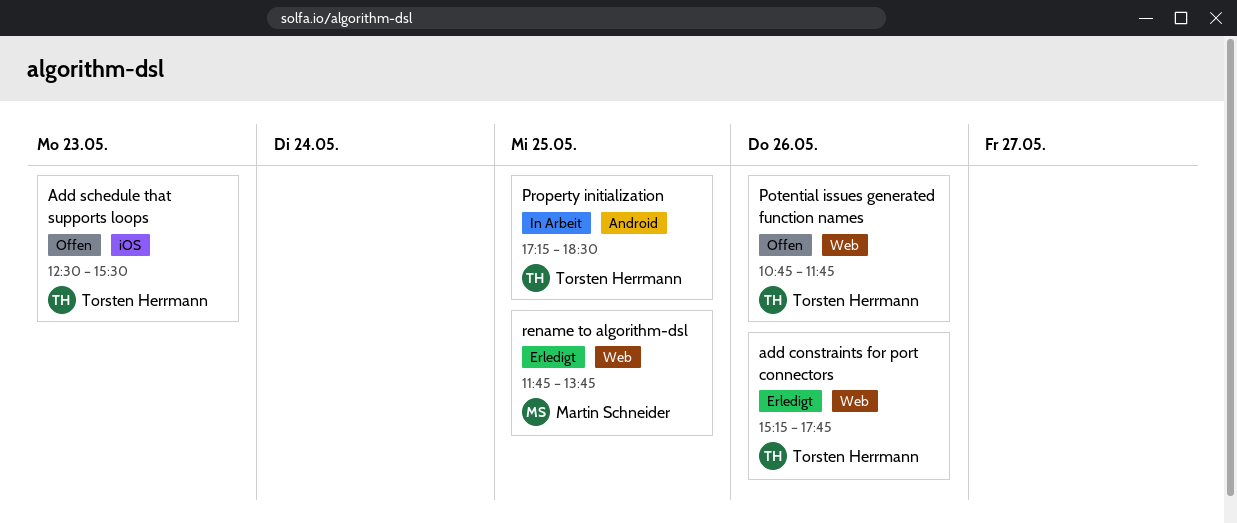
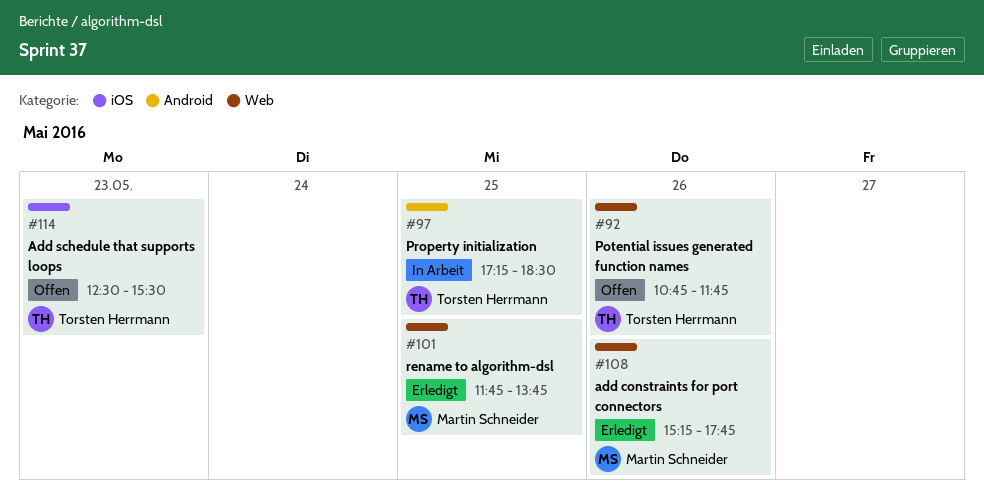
add constraints for port connectors, owner: Torsten Herrmann -> Martin Schneider

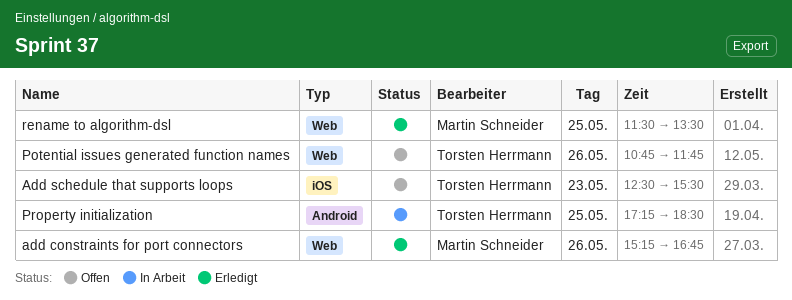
add constraints for port connectors, ends: 17:45 -> 16:45
rename to algorithm-dsl, begins: 11:45 -> 11:30
rename to algorithm-dsl, ends: 13:45 -> 13:30

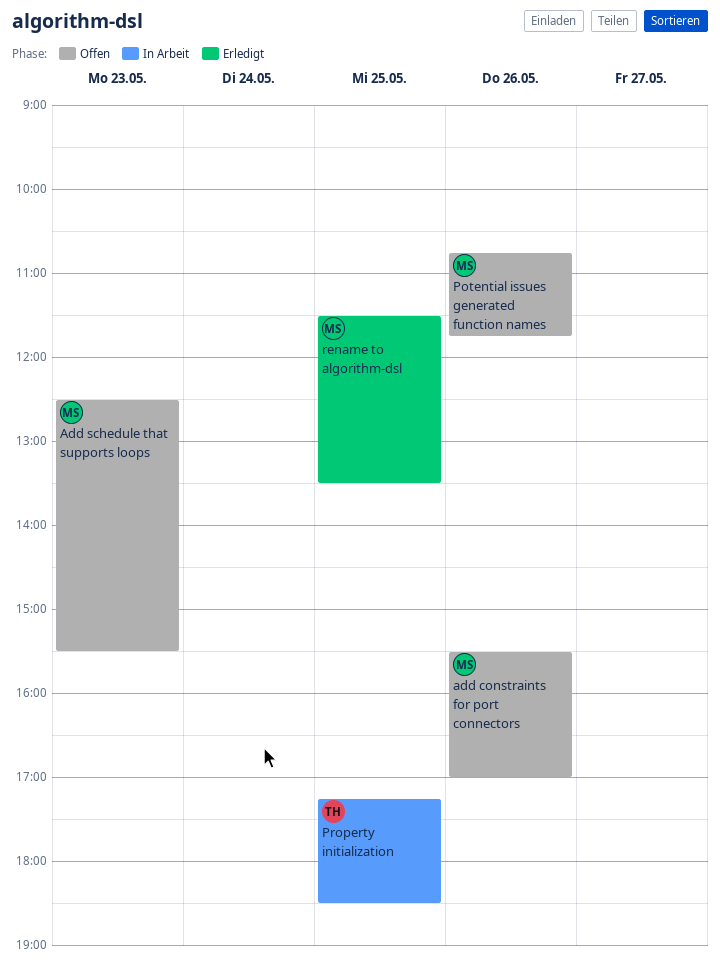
add constraints for port connectors, status: Erledigt -> Offen
add constraints for port connectors, begins: 15:15 -> 15:30
add constraints for port connectors, ends: 16:45 -> 17:00
Add schedule that supports loops, owner: Torsten Herrmann -> Martin Schneider
Potential issues generated function names, owner: Torsten Herrmann -> Martin Schneider

